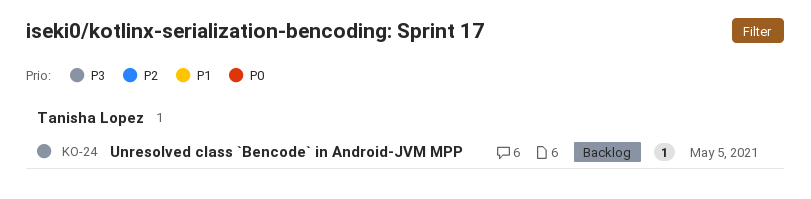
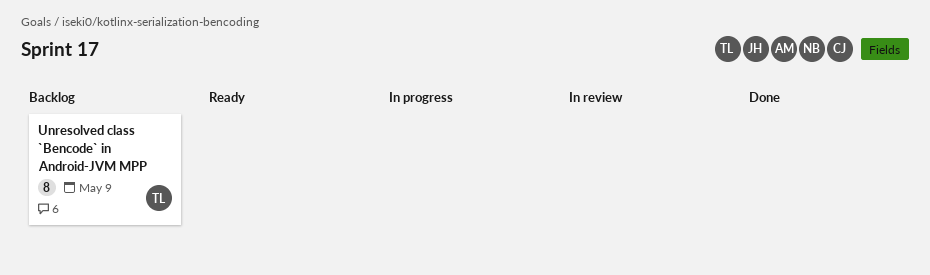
Unresolved class `Bencode` in Android-JVM MPP, estimate: 1 -> 8
Unresolved class `Bencode` in Android-JVM MPP, due: May 5 -> May 9

